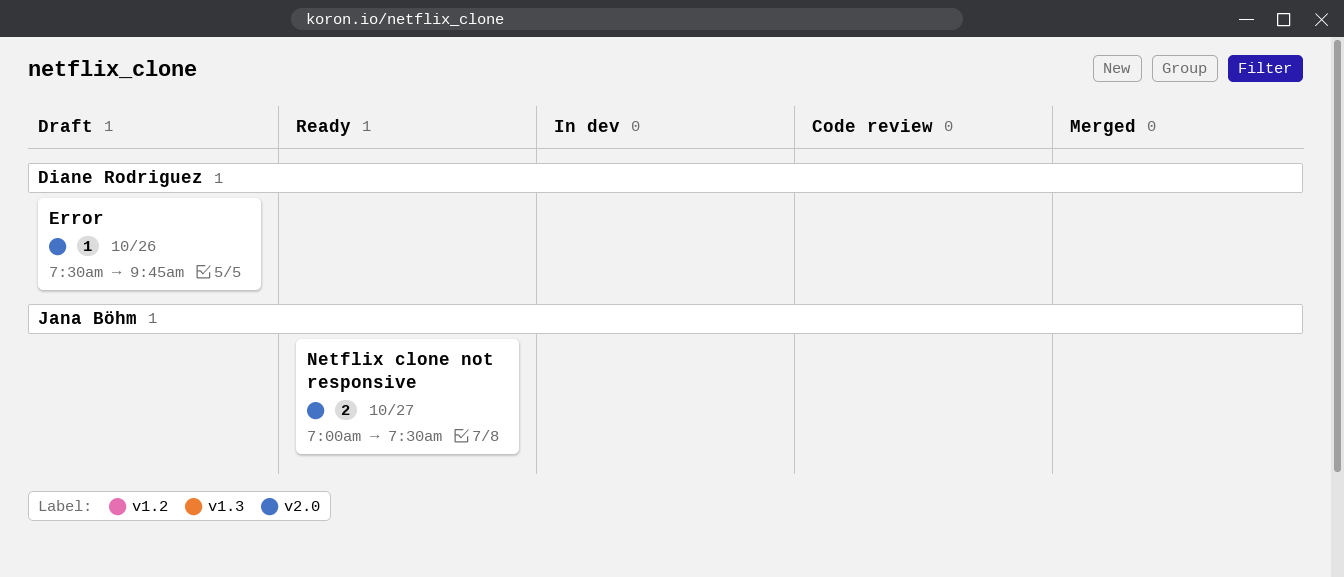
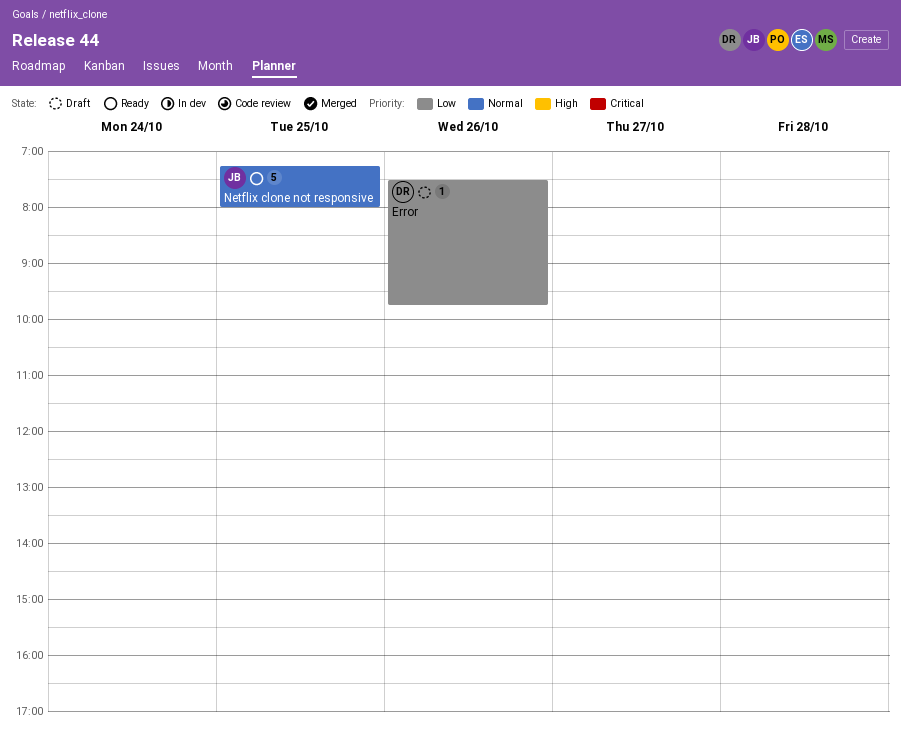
Netflix clone not responsive, estimate: 2 -> 5
Netflix clone not responsive, day: Oct 27 -> Oct 25
Netflix clone not responsive, begins: 07:00 -> 07:15
Netflix clone not responsive, ends: 07:30 -> 08:00

